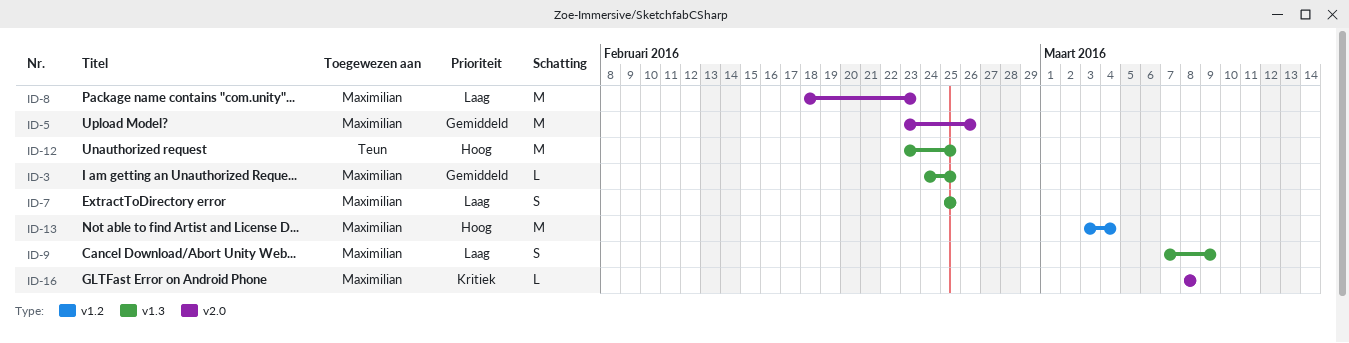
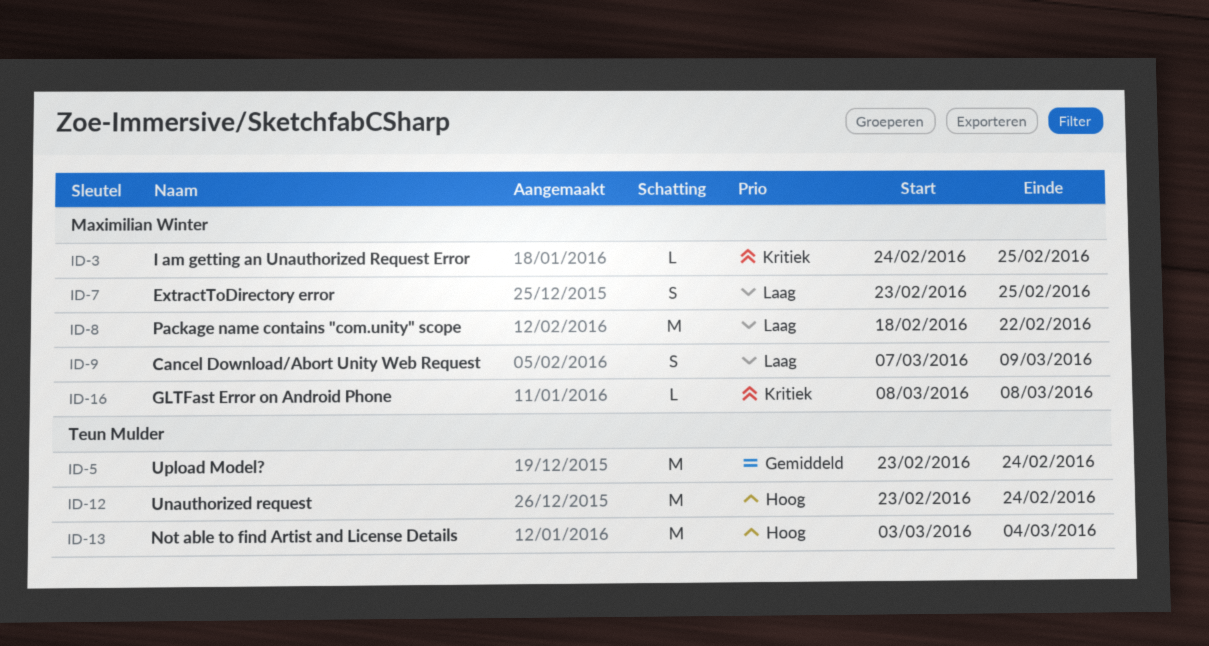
ID-3, priority: Gemiddeld -> Kritiek
ID-5, owner: Maximilian Winter -> Teun Mulder
ID-5, due: Feb 26 -> Feb 24
ID-7, start: Feb 25 -> Feb 23
ID-8, due: Feb 23 -> Feb 22
ID-12, due: Feb 25 -> Feb 24
ID-13, owner: Maximilian Winter -> Teun Mulder

